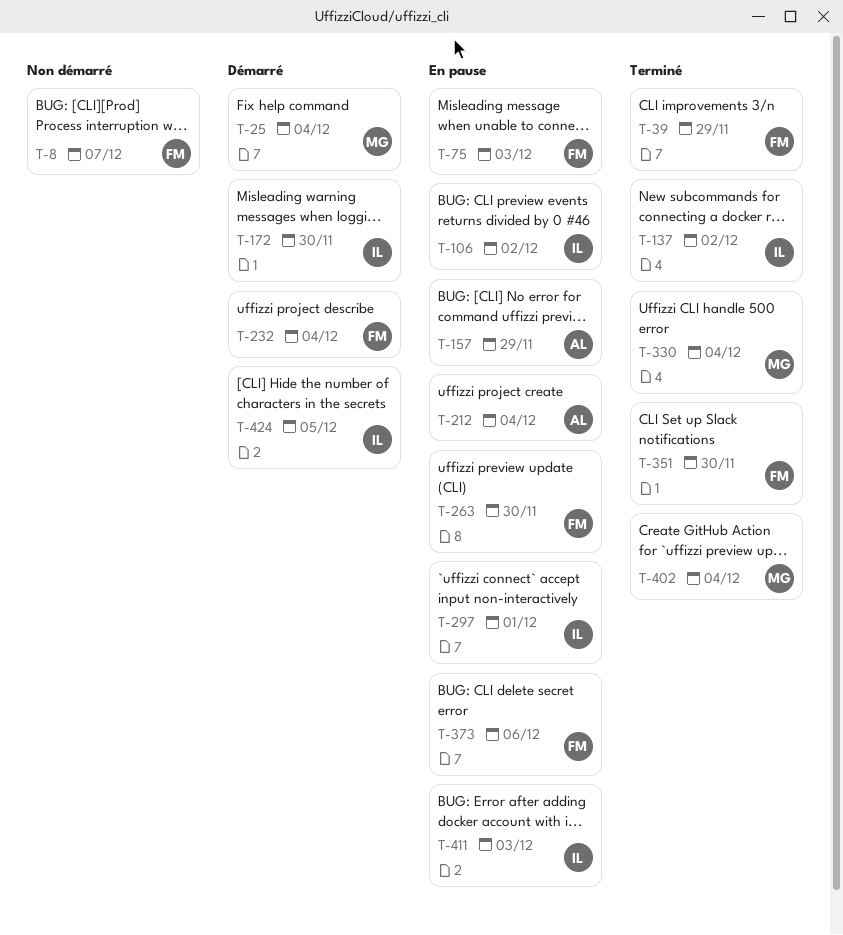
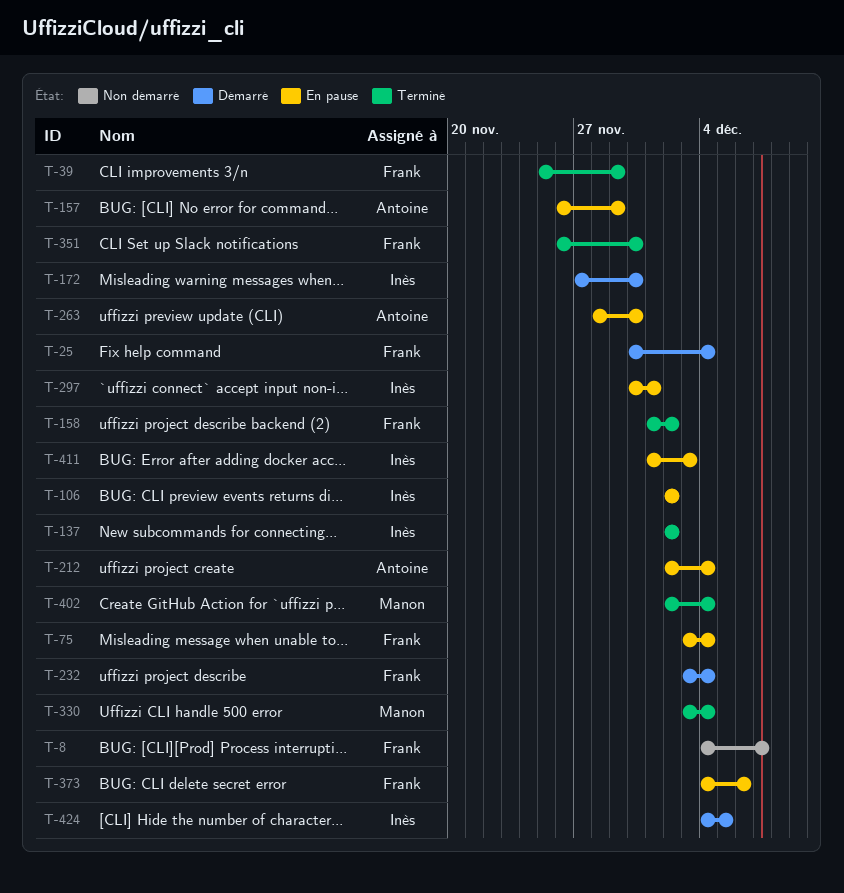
T-25, owner: Manon -> Frank
T-75, due: Dec 3 -> Dec 4
T-158: none -> present
T-263, owner: Frank -> Antoine

